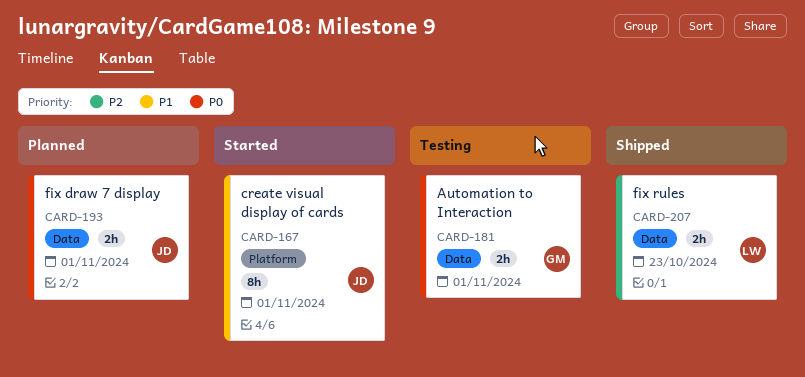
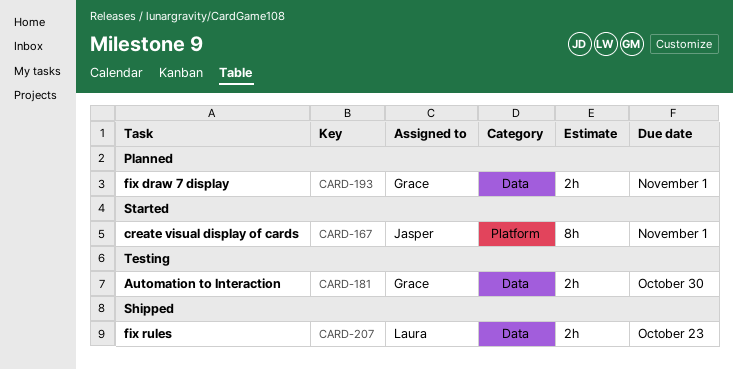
CARD-181, due: Nov 1 -> Oct 30
CARD-193, owner: Jasper -> Grace

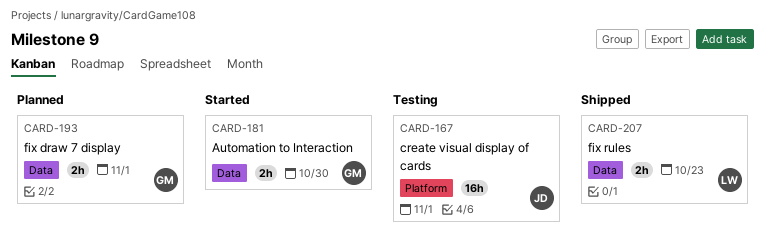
CARD-167, status: Started -> Testing
CARD-167, estimate: 8h -> 16h
CARD-181, status: Testing -> Started

